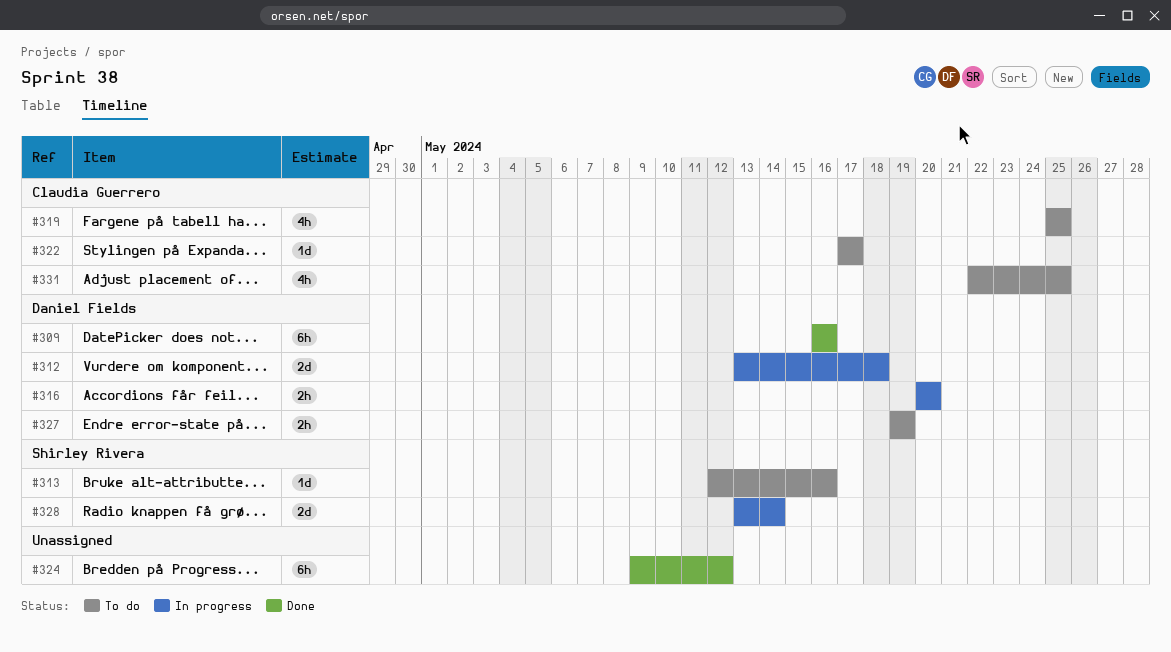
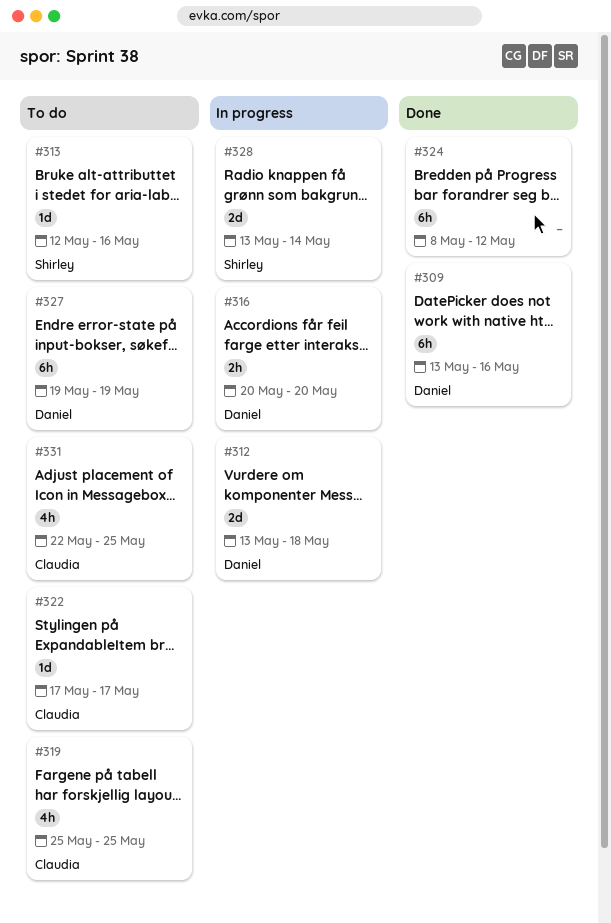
#309, start: May 16 -> May 13
#324, start: May 9 -> May 8
#327, estimate: 2h -> 6h

